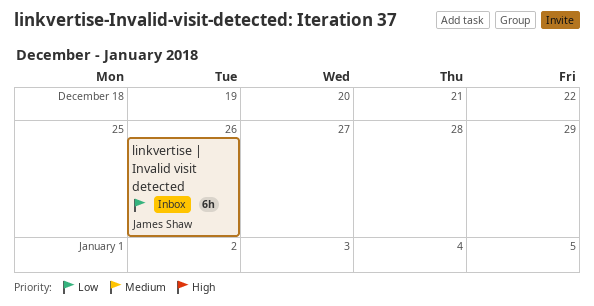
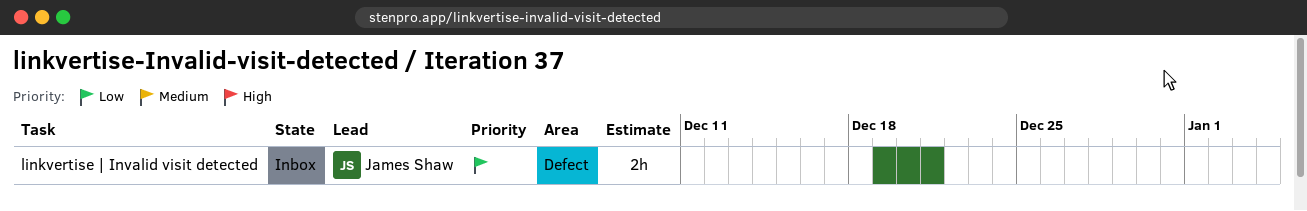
linkvertise | Invalid visit detected, estimate: 6h -> 2h
linkvertise | Invalid visit detected, due: Dec 26 -> Dec 21

